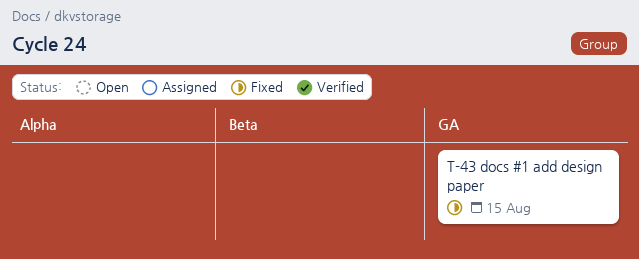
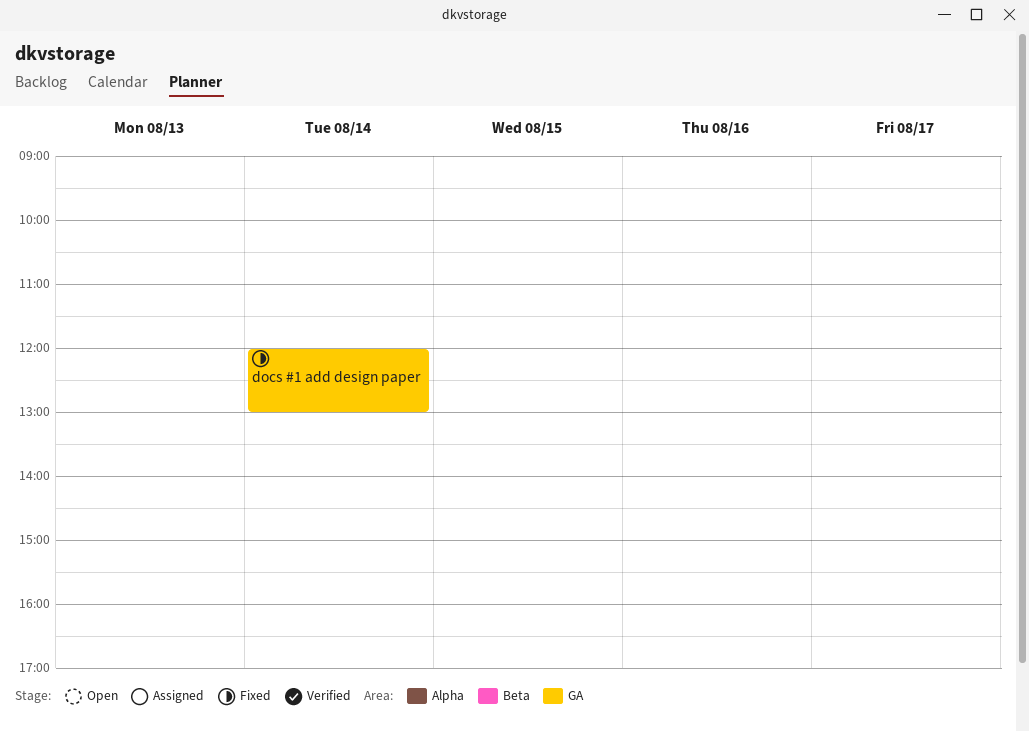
docs #1 add design paper, day: Aug 15 -> Aug 14

